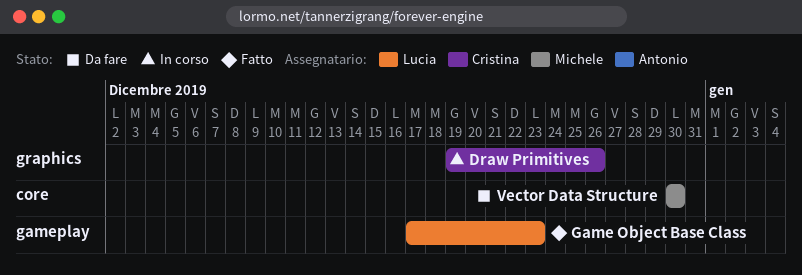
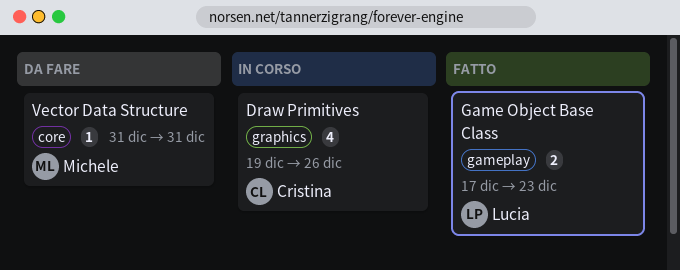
Vector Data Structure, start: Dec 30 -> Dec 31
Vector Data Structure, due: Dec 30 -> Dec 31

